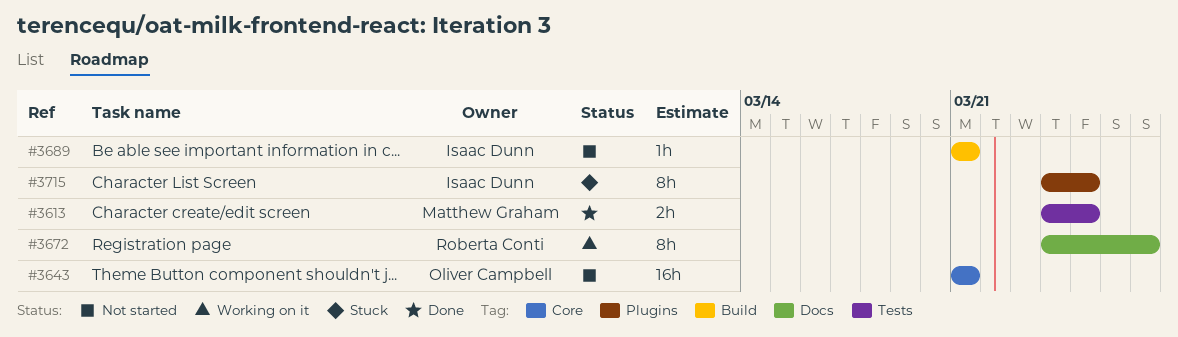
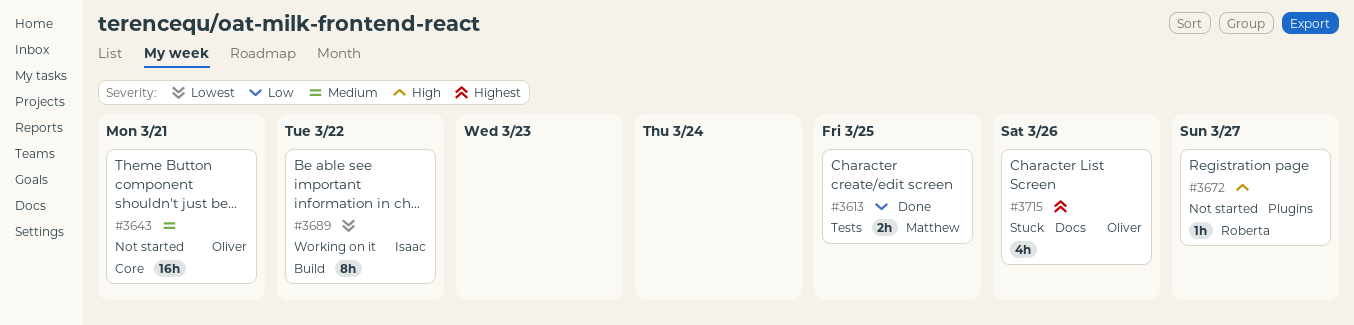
#3672, status: Working on it -> Not started
#3672, label: Docs -> Plugins
#3672, estimate: 8h -> 1h
#3689, status: Not started -> Working on it
#3689, estimate: 1h -> 8h
#3689, due: Mar 21 -> Mar 22
#3715, owner: Isaac Dunn -> Oliver Campbell
#3715, label: Plugins -> Docs
#3715, estimate: 8h -> 4h
#3715, due: Mar 25 -> Mar 26

